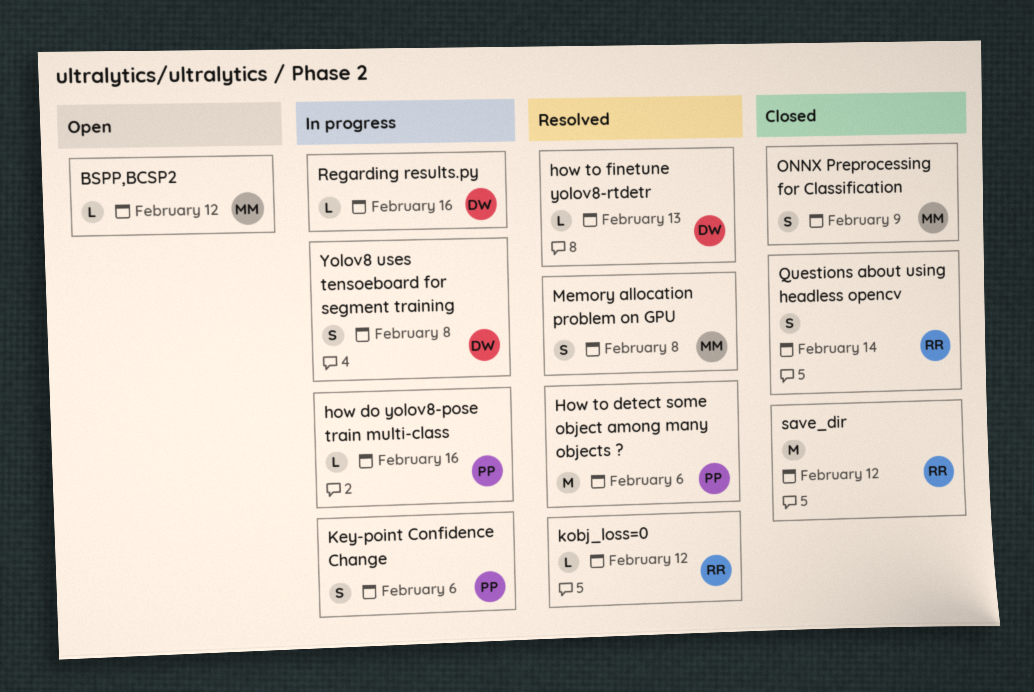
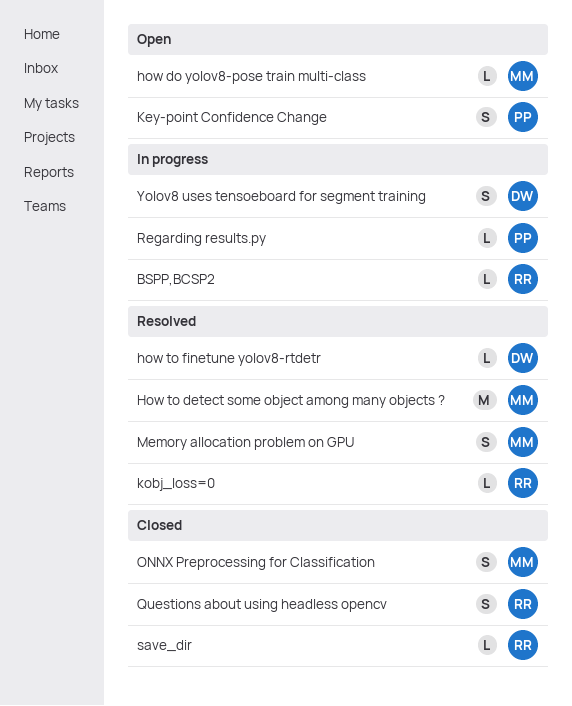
BSPP,BCSP2, status: Open -> In progress
BSPP,BCSP2, owner: MM -> RR
how do yolov8-pose train multi-class, status: In progress -> Open
how do yolov8-pose train multi-class, owner: PP -> MM
How to detect some object among many objects ?, owner: PP -> MM
Key-point Confidence Change, status: In progress -> Open
Regarding results.py, owner: DW -> PP
save_dir, estimate: M -> L

